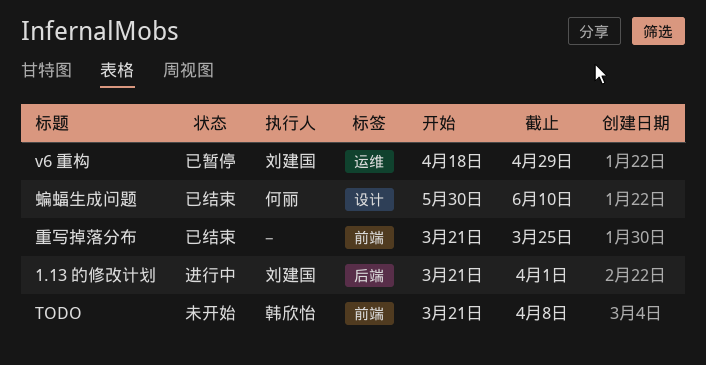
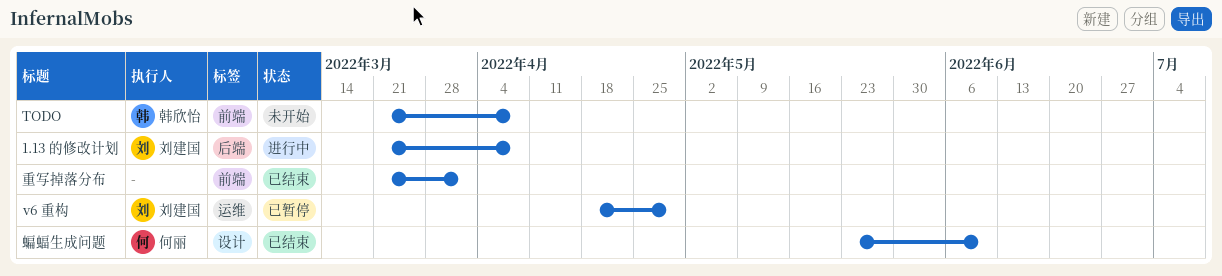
1.13 的修改计划, due: Apr 1 -> Apr 8
蝙蝠生成问题, start: May 30 -> May 23
重写掉落分布, due: Mar 25 -> Apr 1

